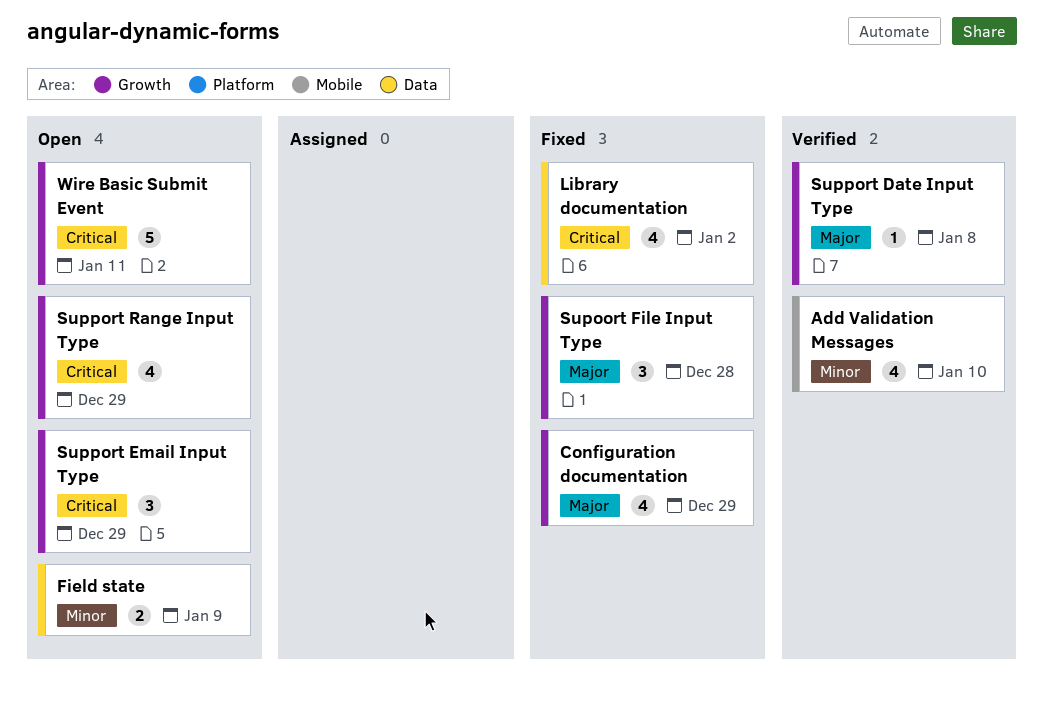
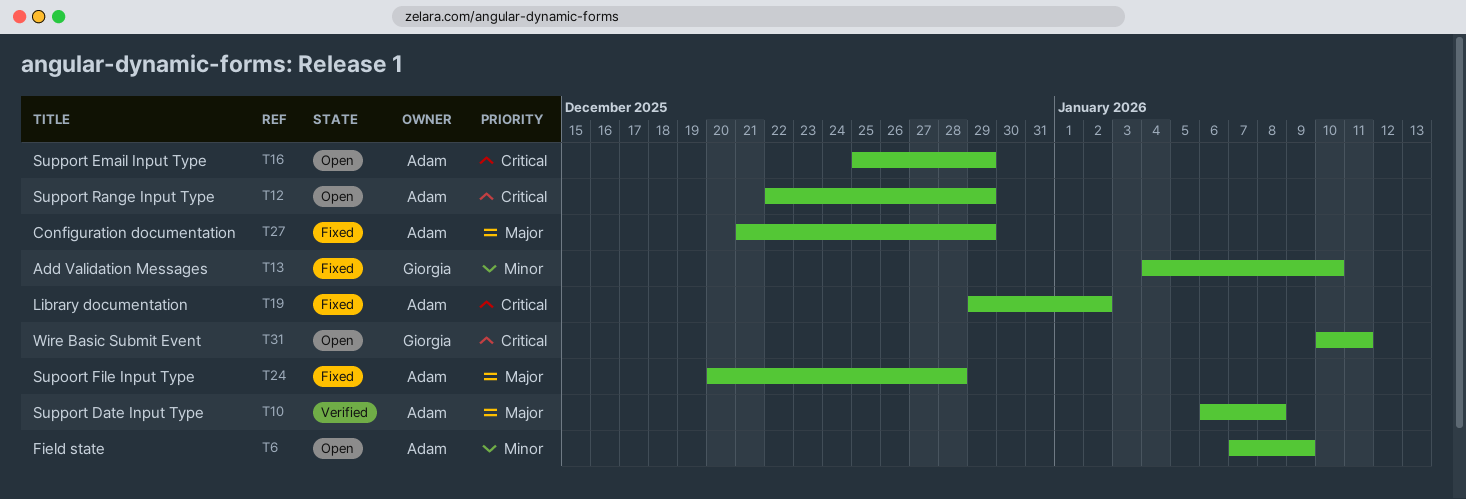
Add Validation Messages, status: Verified -> Fixed

